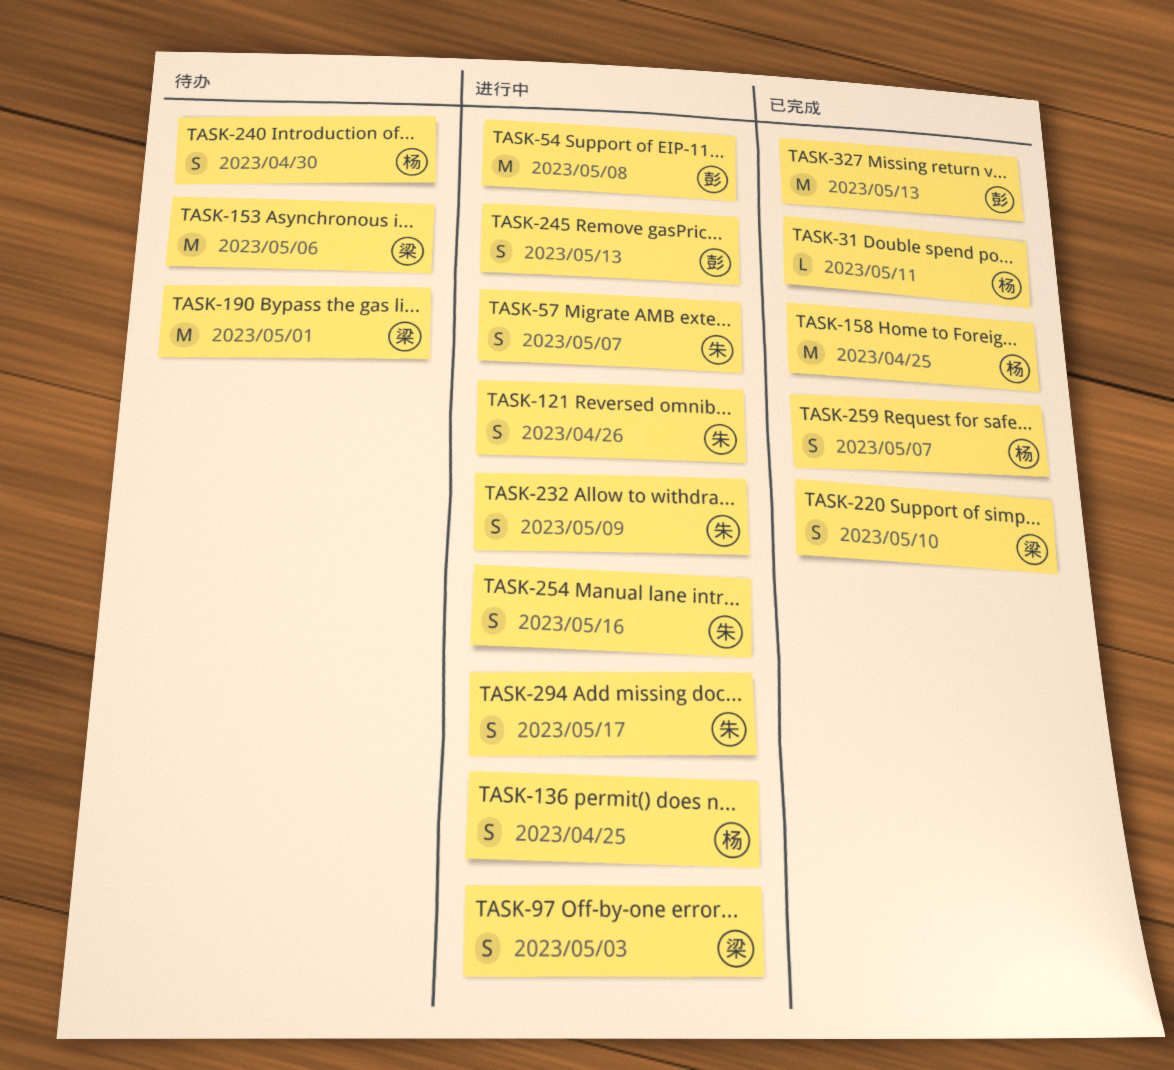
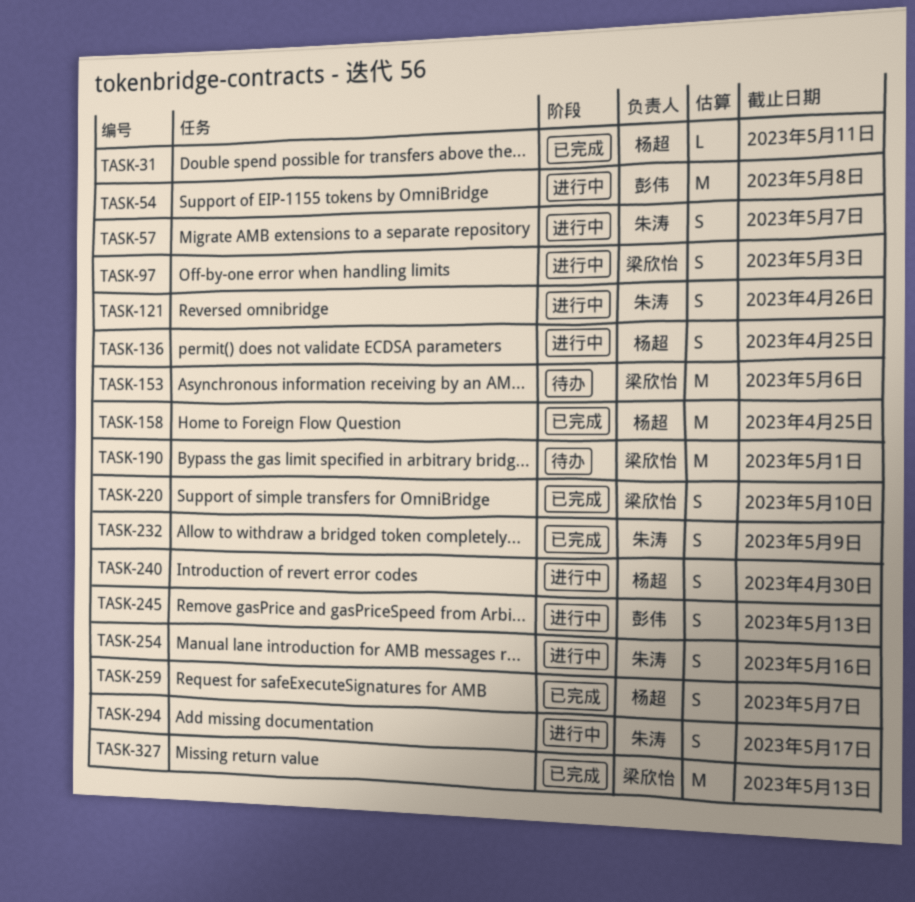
TASK-232, status: 进行中 -> 已完成
TASK-240, status: 待办 -> 进行中
TASK-327, owner: 彭伟 -> 梁欣怡

